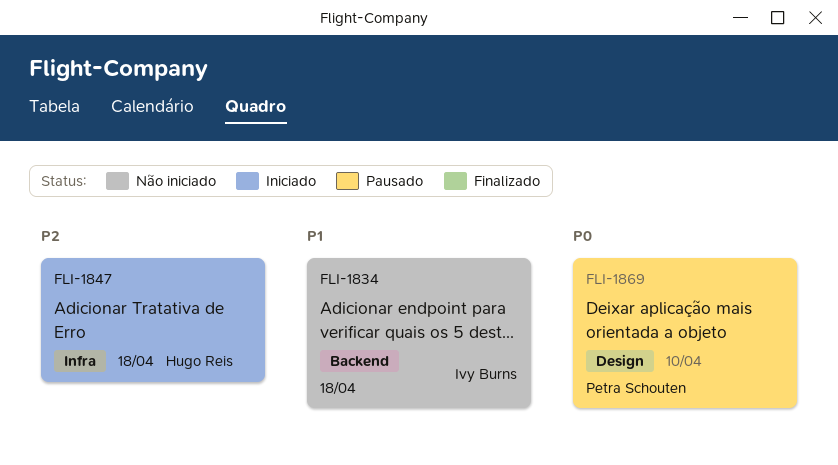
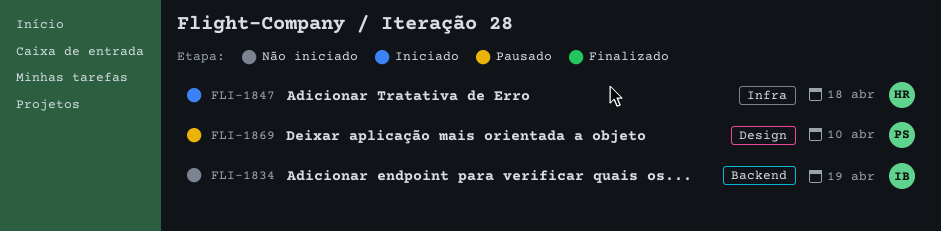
FLI-1834, due: Apr 18 -> Apr 19

